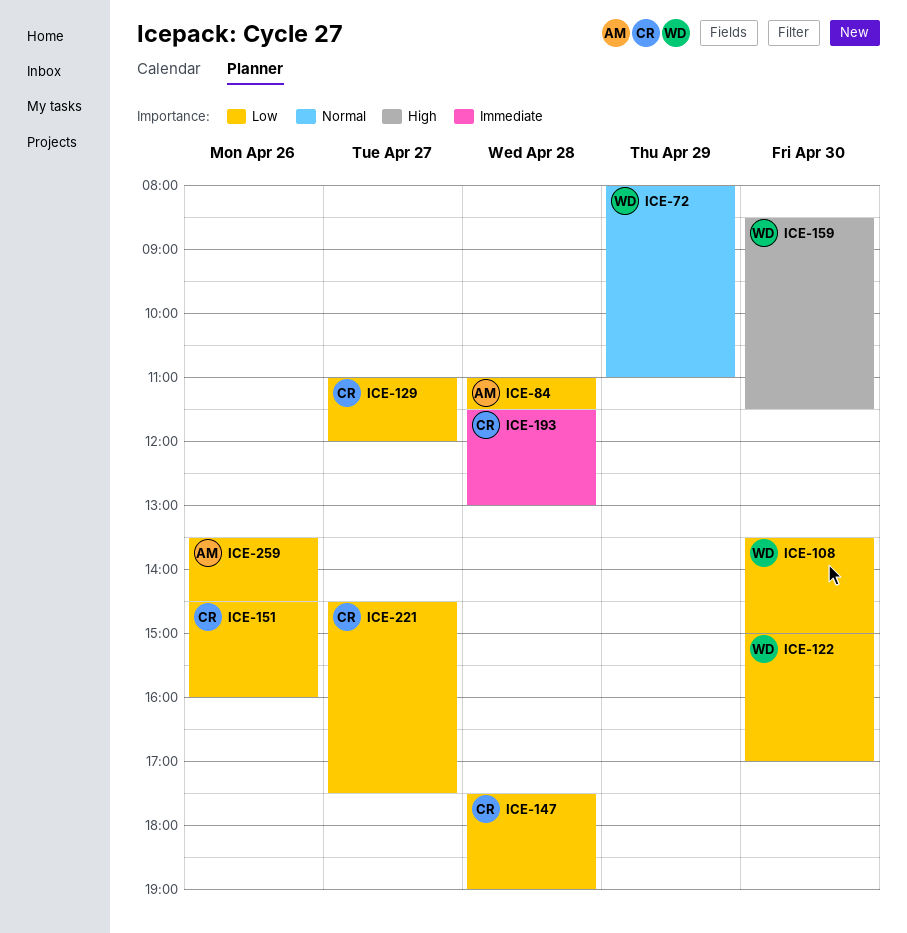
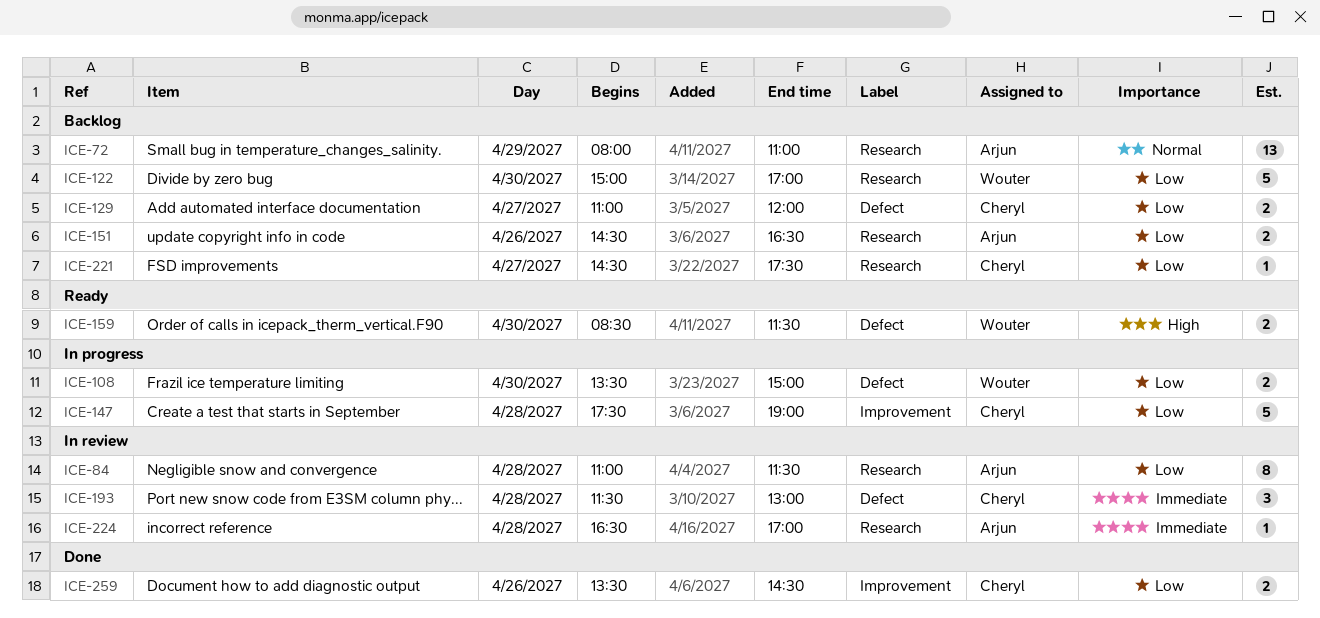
ICE-72, owner: Wouter -> Arjun
ICE-151, owner: Cheryl -> Arjun
ICE-151, ends: 16:00 -> 16:30
ICE-224: none -> present
ICE-259, owner: Arjun -> Cheryl

